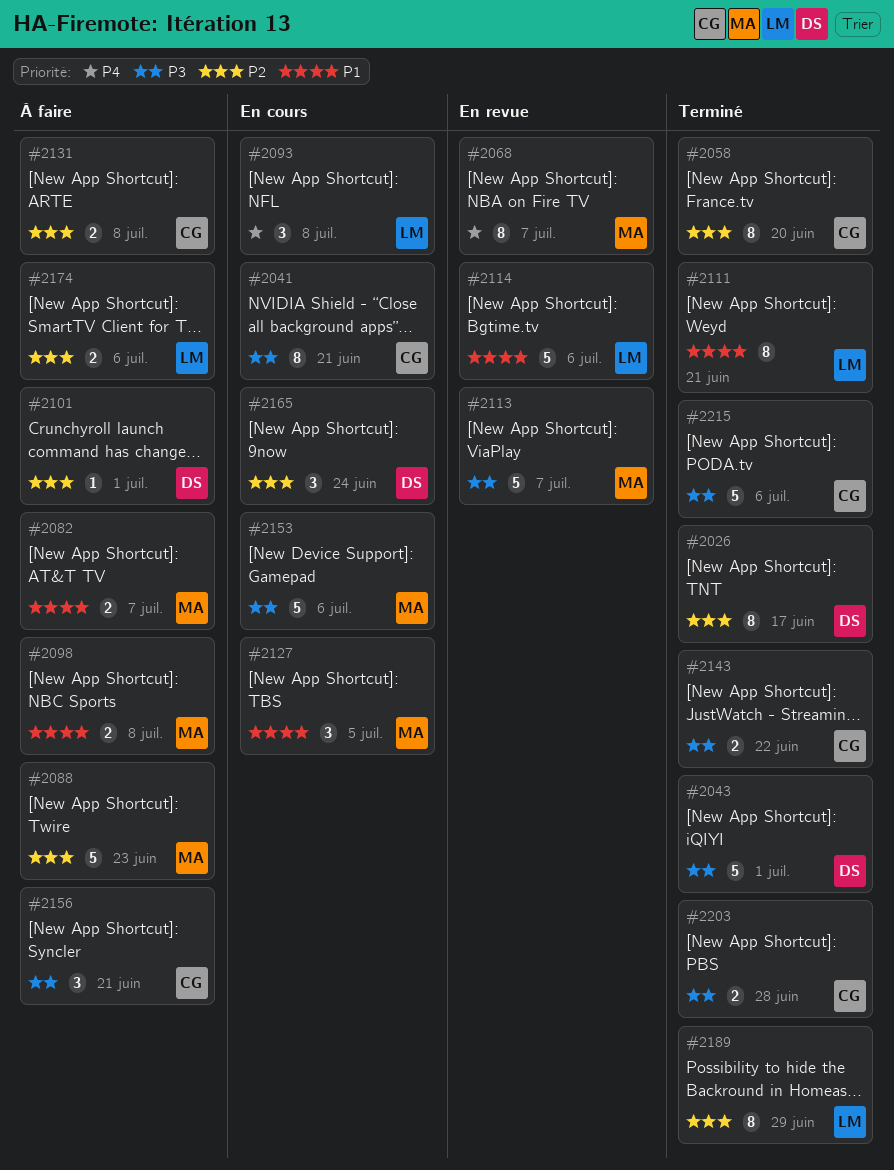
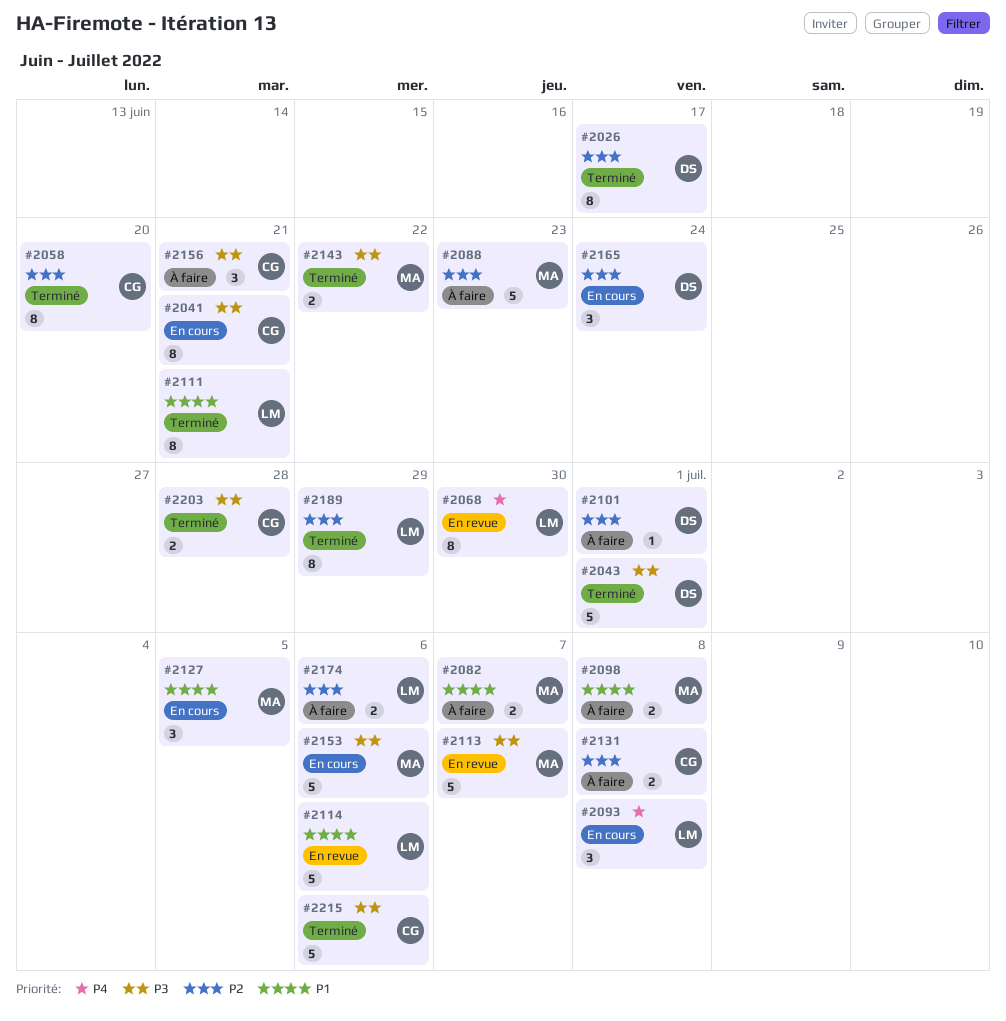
#2068, owner: MA -> LM
#2068, due: Jul 7 -> Jun 30
#2143, owner: CG -> MA

